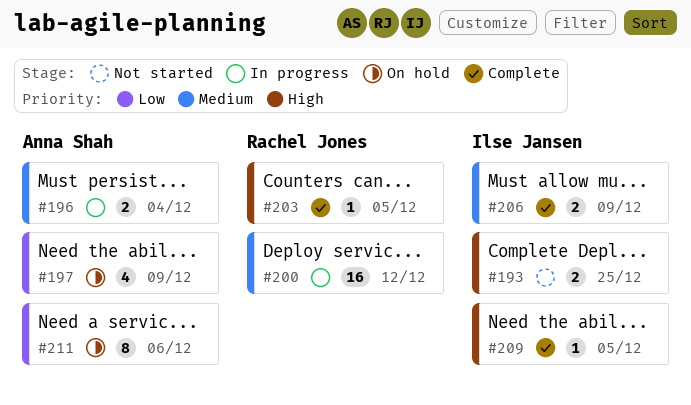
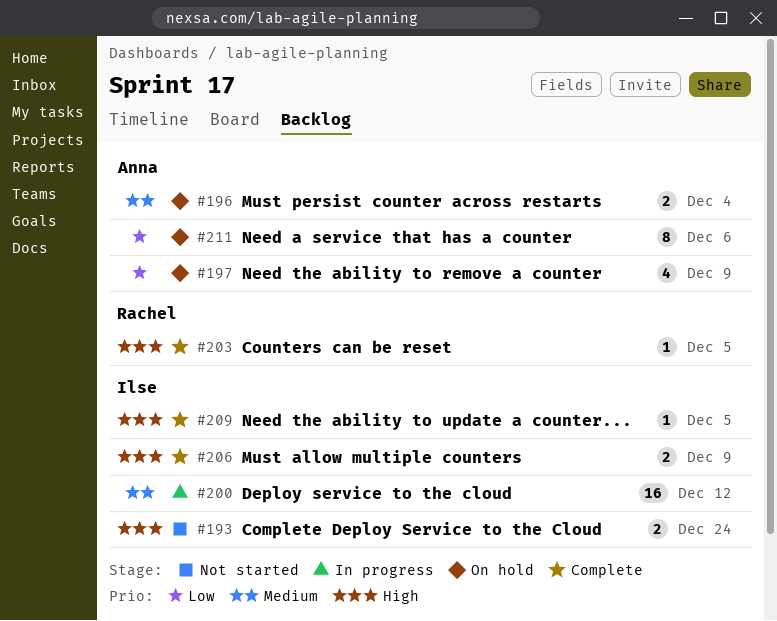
#193, due: Dec 25 -> Dec 24
#196, status: In progress -> On hold
#200, owner: Rachel Jones -> Ilse Jansen
#206, priority: Medium -> High

